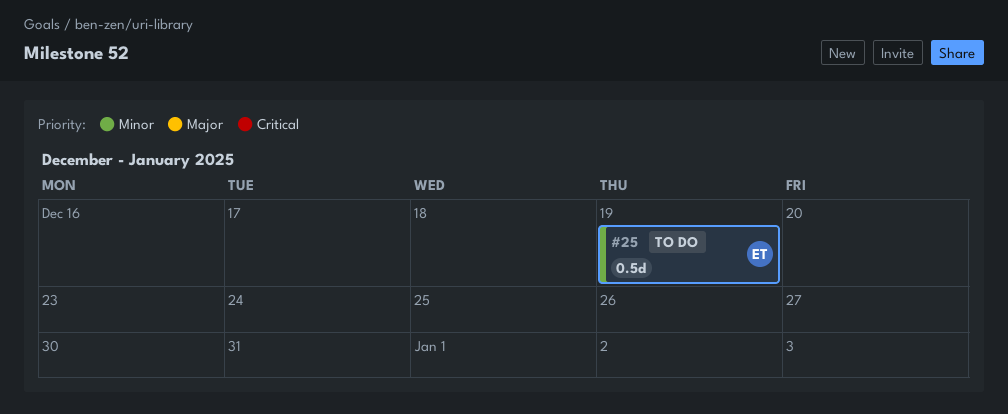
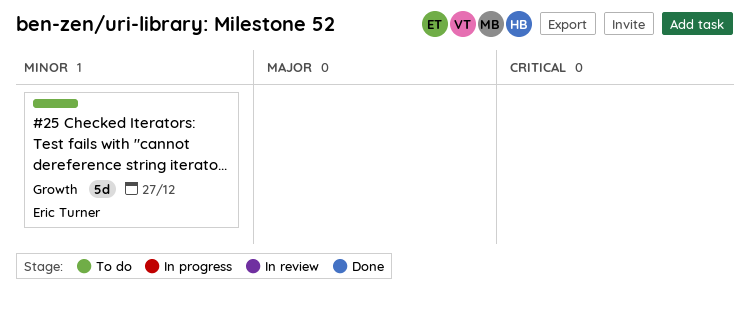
#25, estimate: 0.5d -> 5d
#25, due: Dec 19 -> Dec 27

